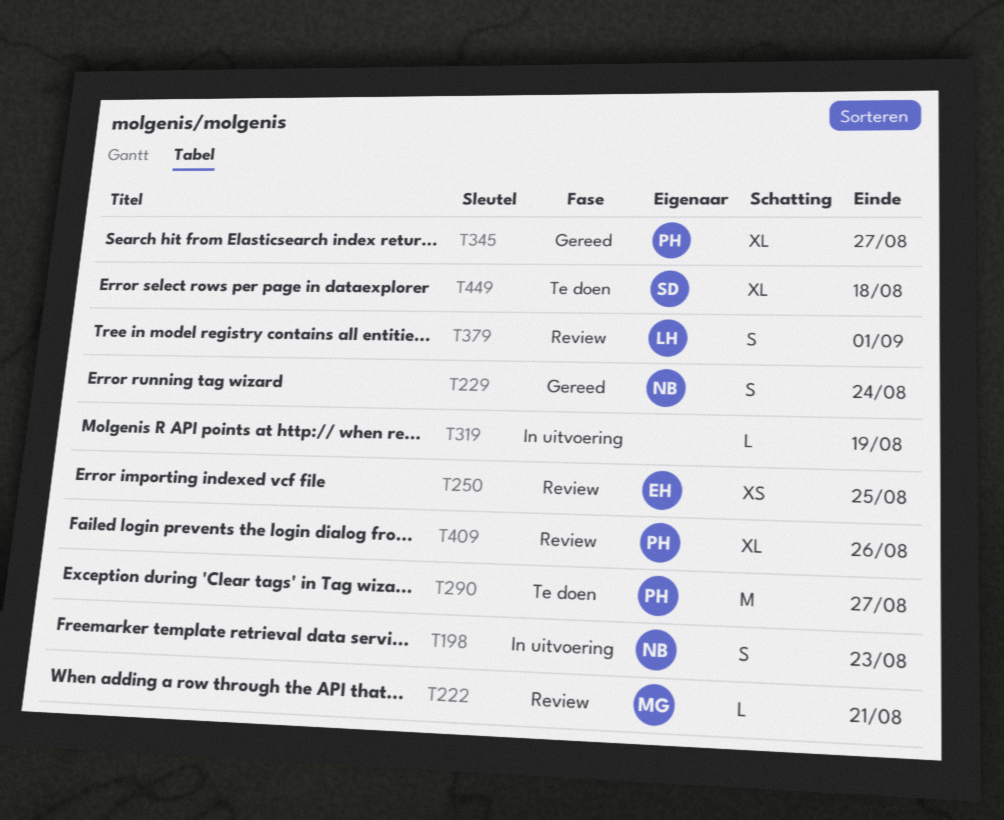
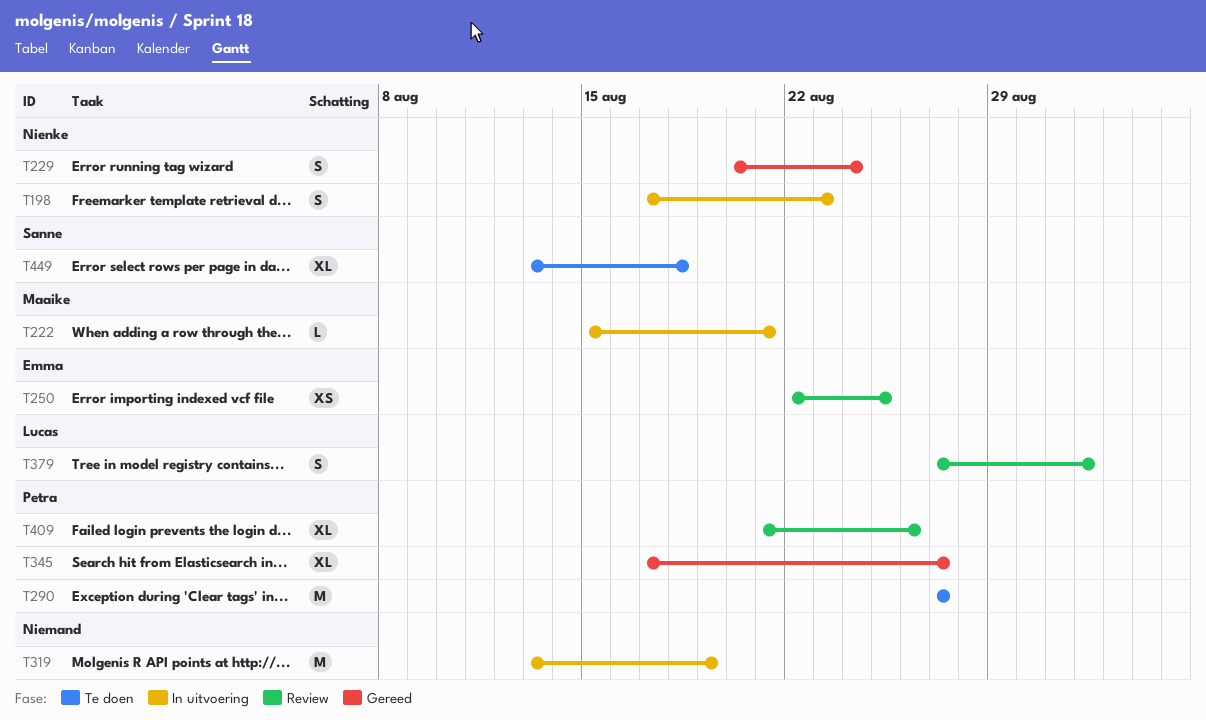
T222, status: Review -> In uitvoering
T319, estimate: L -> M

